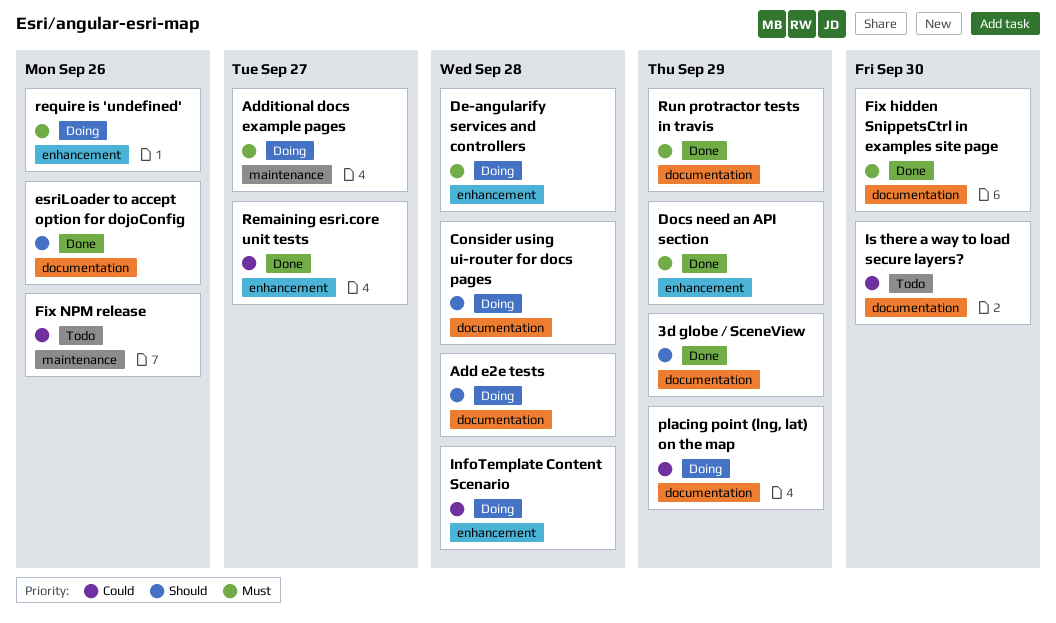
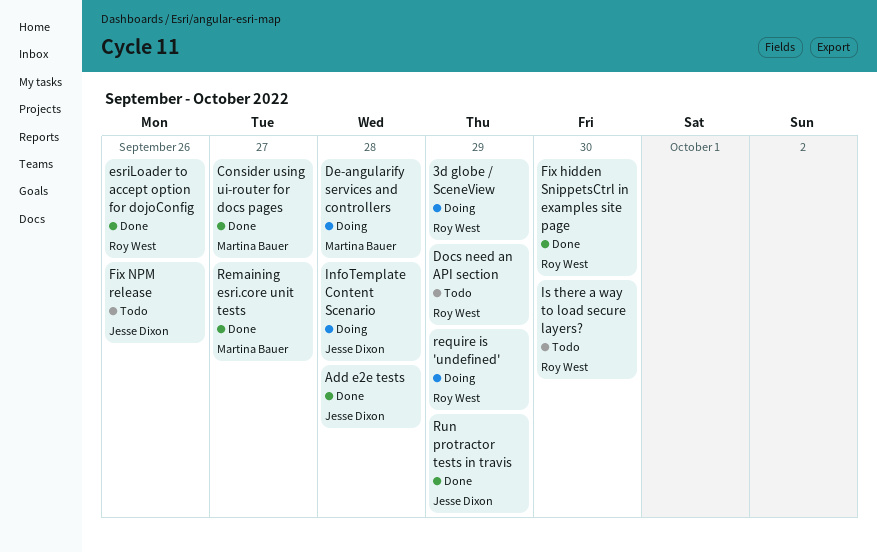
3d globe / SceneView, status: Done -> Doing
Add e2e tests, status: Doing -> Done
Additional docs example pages: present -> none
Consider using ui-router for docs pages, status: Doing -> Done
Consider using ui-router for docs pages, due: Sep 28 -> Sep 27
Docs need an API section, status: Done -> Todo
placing point (lng, lat) on the map: present -> none
require is 'undefined', due: Sep 26 -> Sep 29

